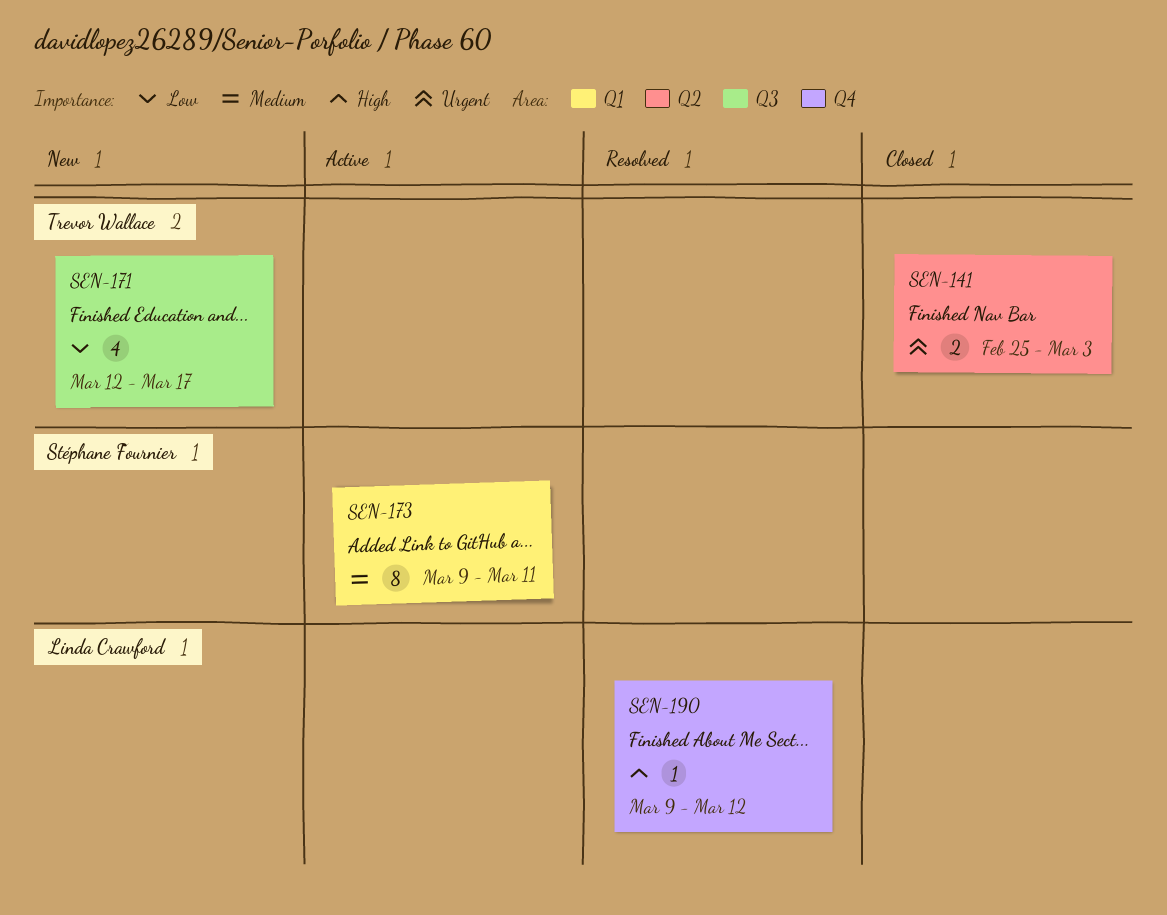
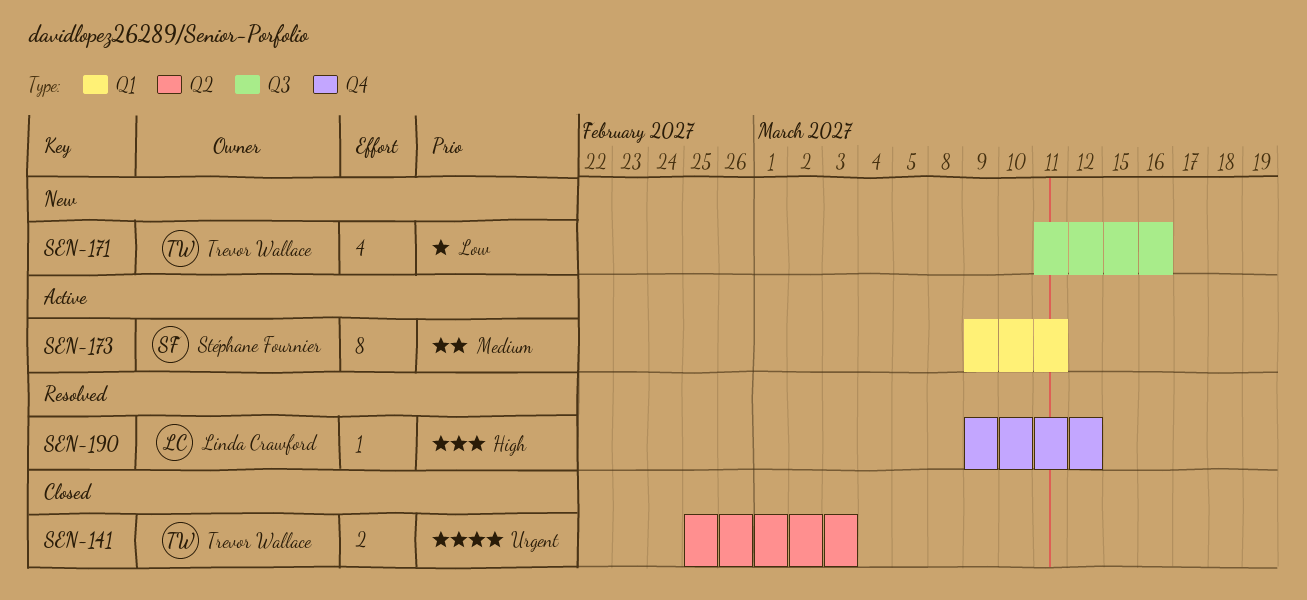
SEN-171, start: Mar 12 -> Mar 11
SEN-171, due: Mar 17 -> Mar 16

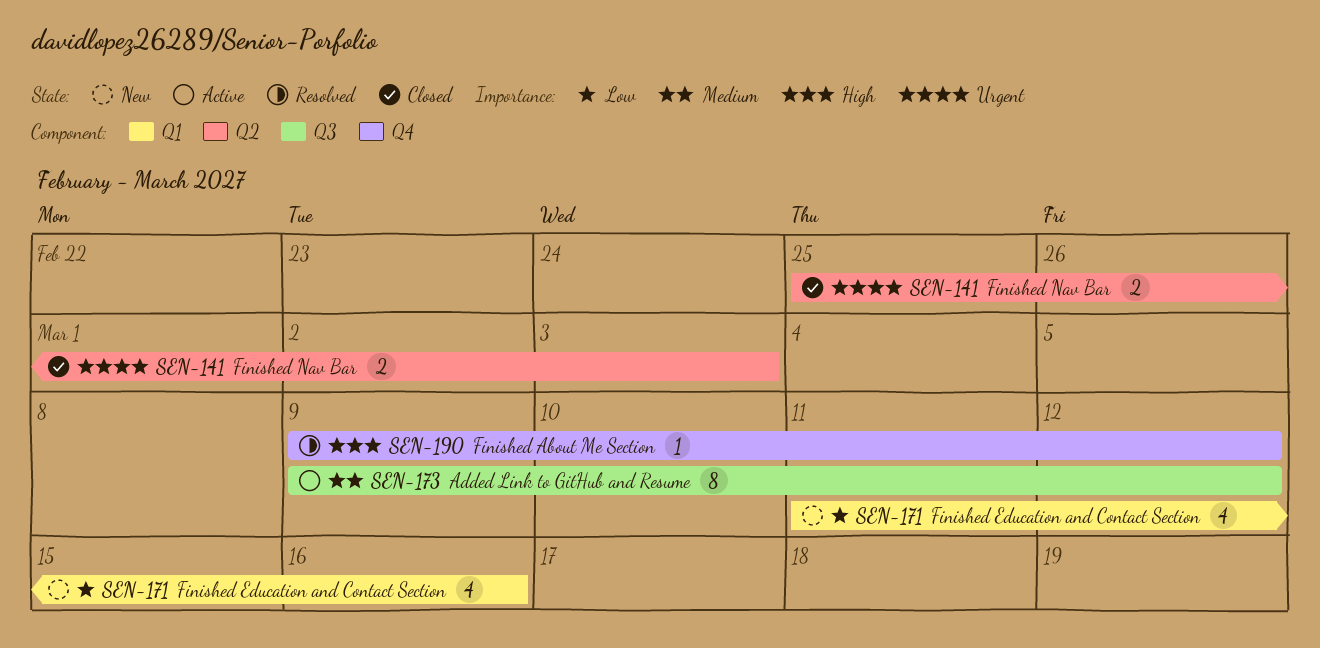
SEN-171, label: Q3 -> Q1
SEN-173, label: Q1 -> Q3
SEN-173, due: Mar 11 -> Mar 12

